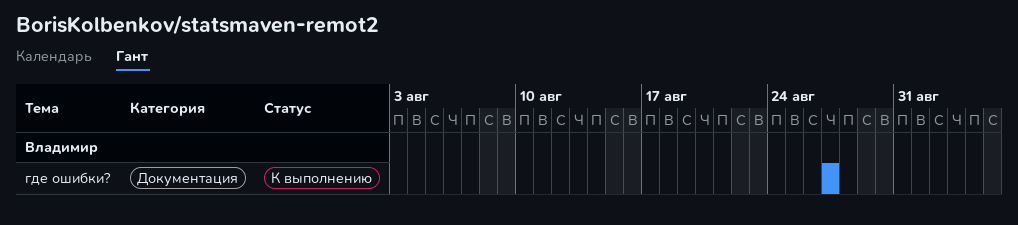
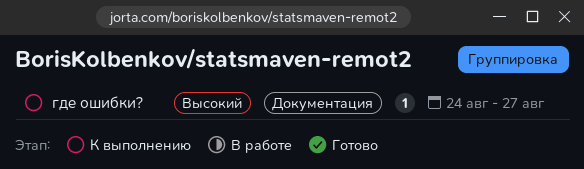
где ошибки?, start: Aug 27 -> Aug 24

